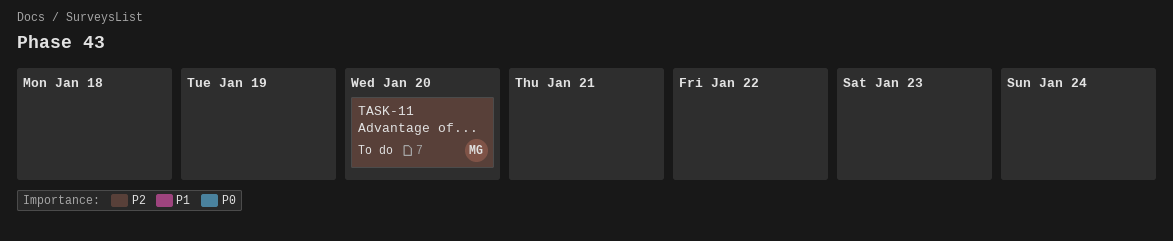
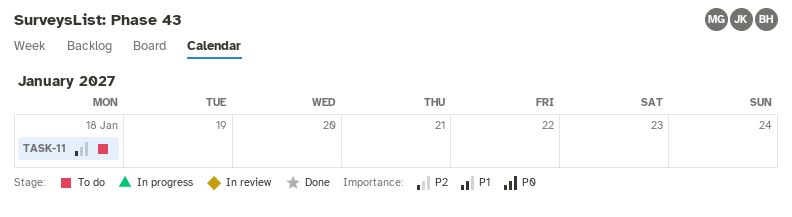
TASK-11, due: Jan 20 -> Jan 18

